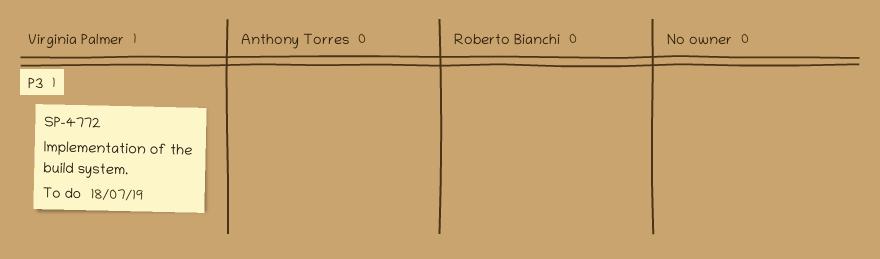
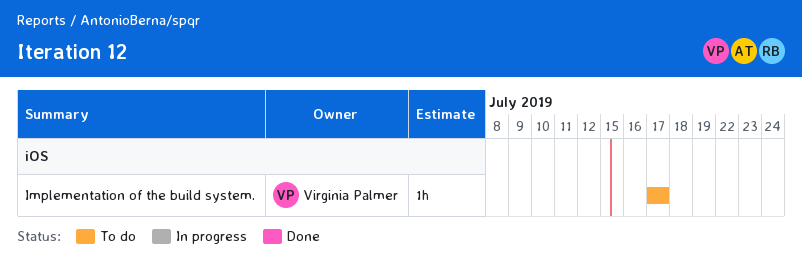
Implementation of the build system., due: Jul 18 -> Jul 17

